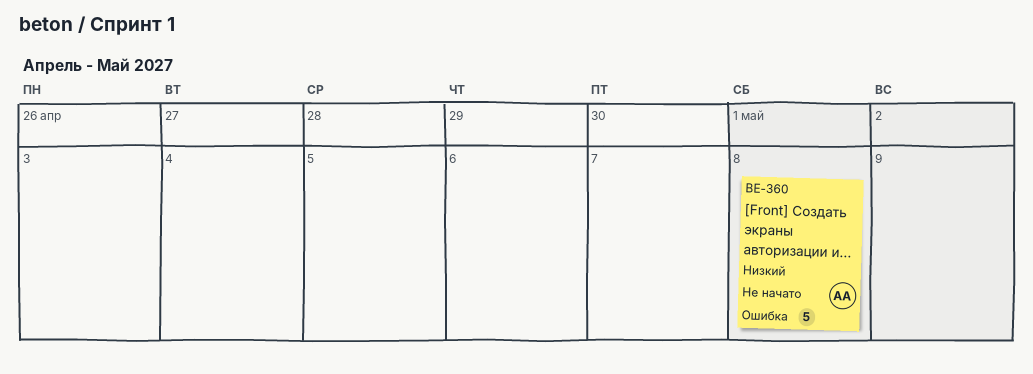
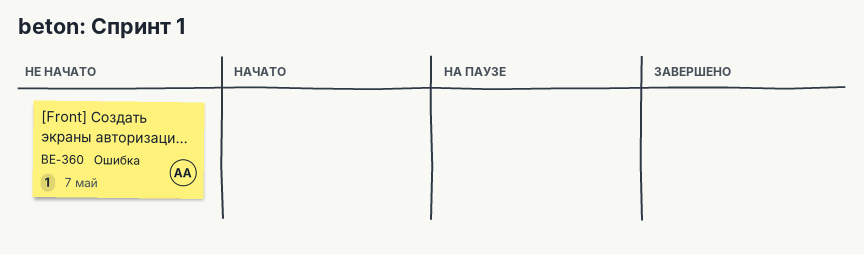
BE-360, estimate: 5 -> 1
BE-360, due: May 8 -> May 7

